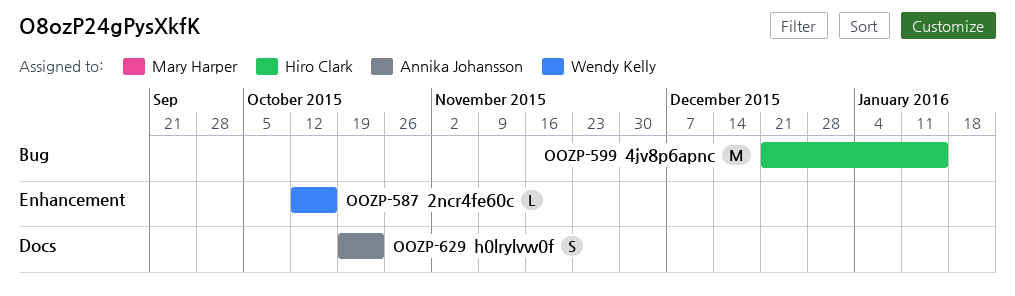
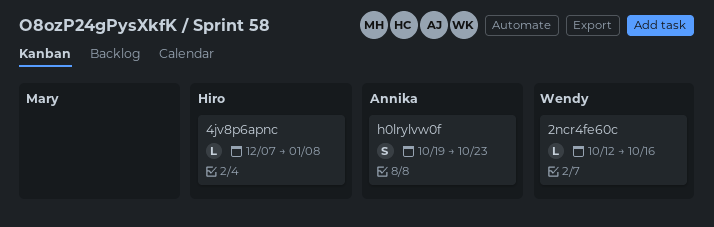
4jv8p6apnc, estimate: M -> L
4jv8p6apnc, start: Dec 21 -> Dec 7
4jv8p6apnc, due: Jan 15 -> Jan 8

